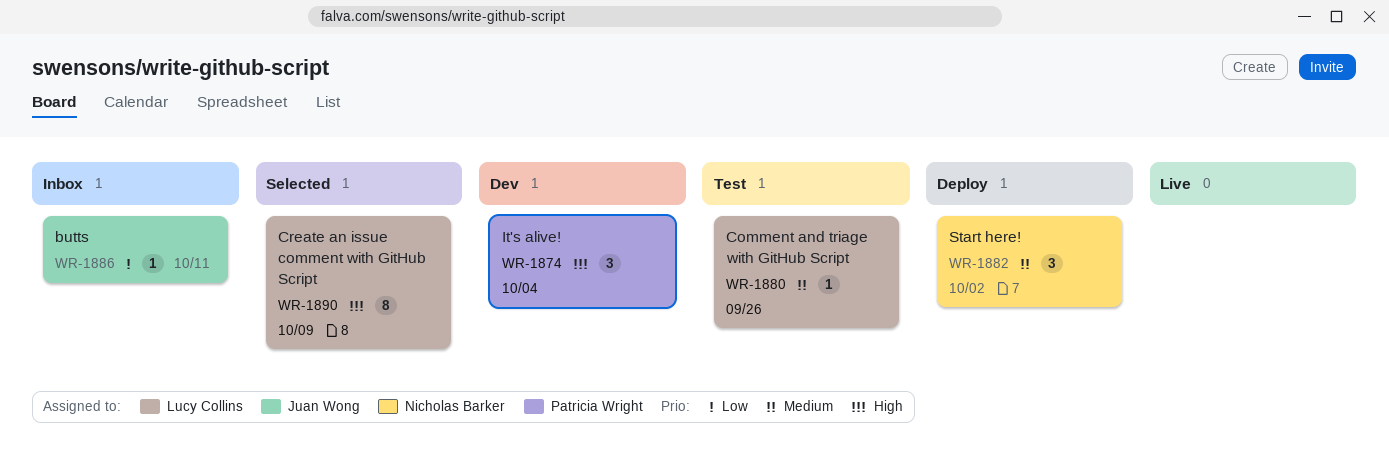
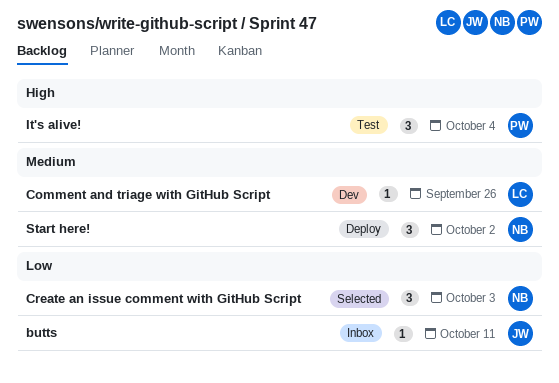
Comment and triage with GitHub Script, status: Test -> Dev
Create an issue comment with GitHub Script, owner: Lucy Collins -> Nicholas Barker
Create an issue comment with GitHub Script, priority: High -> Low
Create an issue comment with GitHub Script, estimate: 8 -> 3
Create an issue comment with GitHub Script, due: Oct 9 -> Oct 3
It's alive!, status: Dev -> Test

